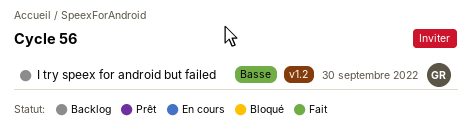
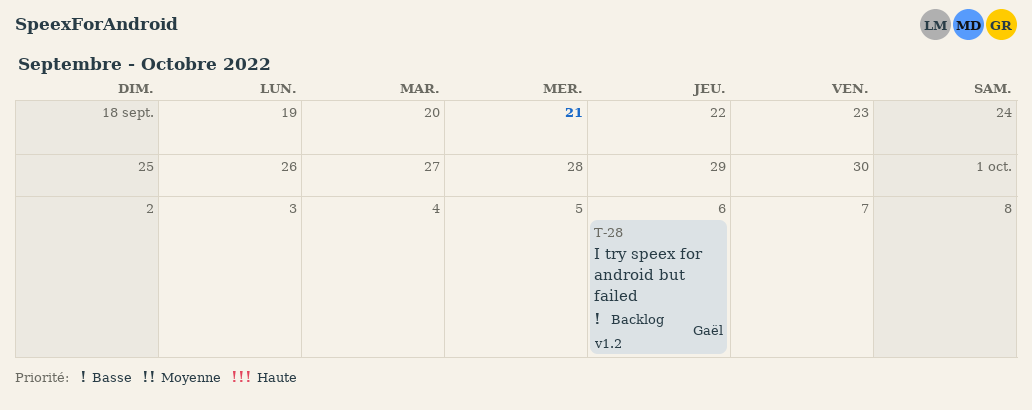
I try speex for android but failed, due: Sep 30 -> Oct 6

